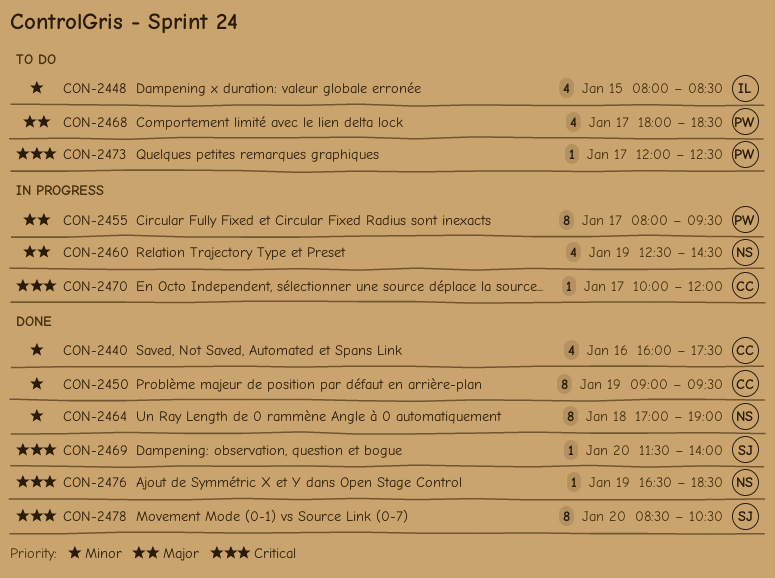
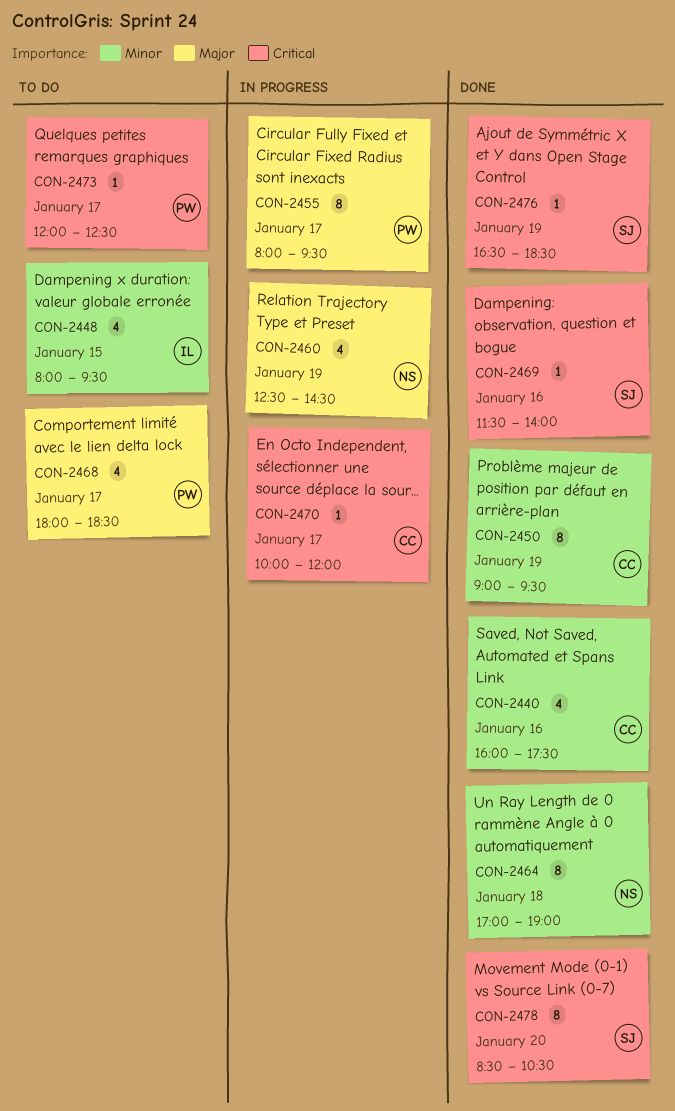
CON-2448, ends: 08:30 -> 09:30
CON-2469, day: Jan 20 -> Jan 16
CON-2476, owner: NS -> SJ

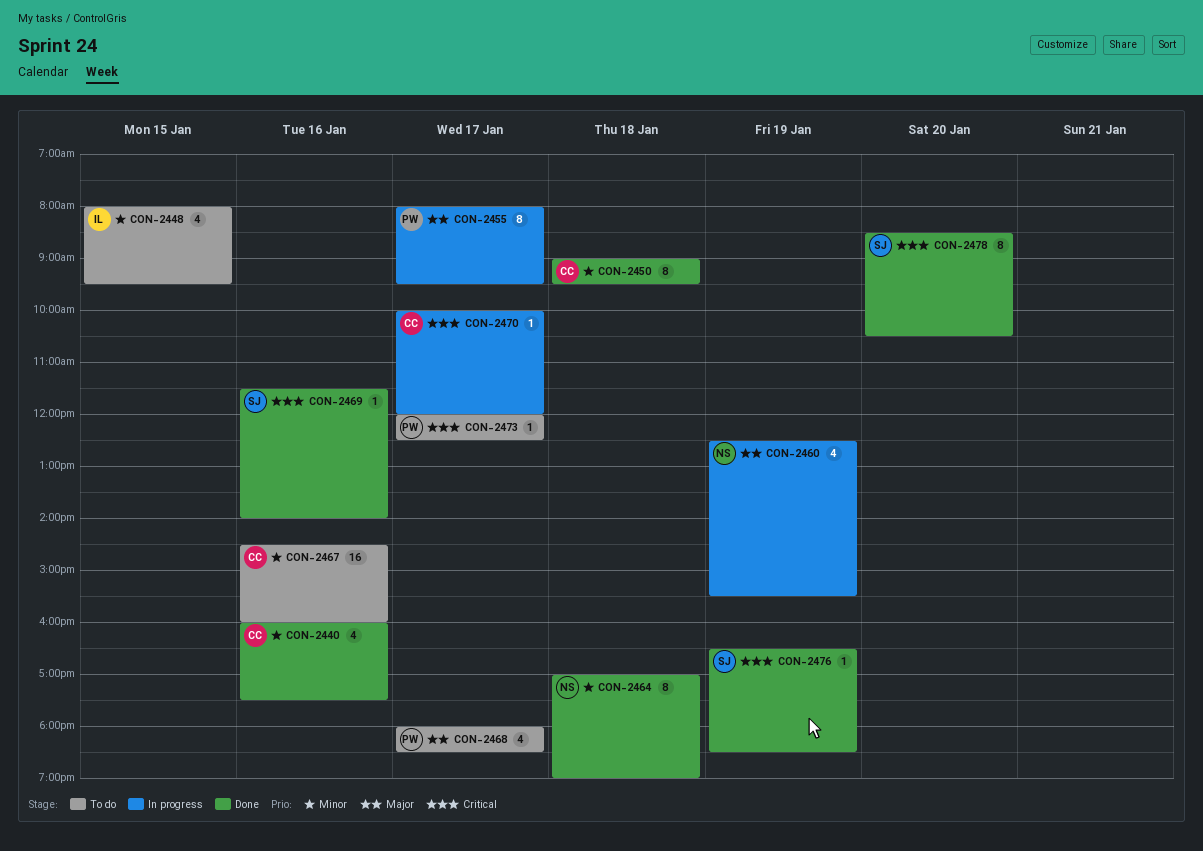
CON-2450, day: Jan 19 -> Jan 18
CON-2460, ends: 14:30 -> 15:30
CON-2467: none -> present

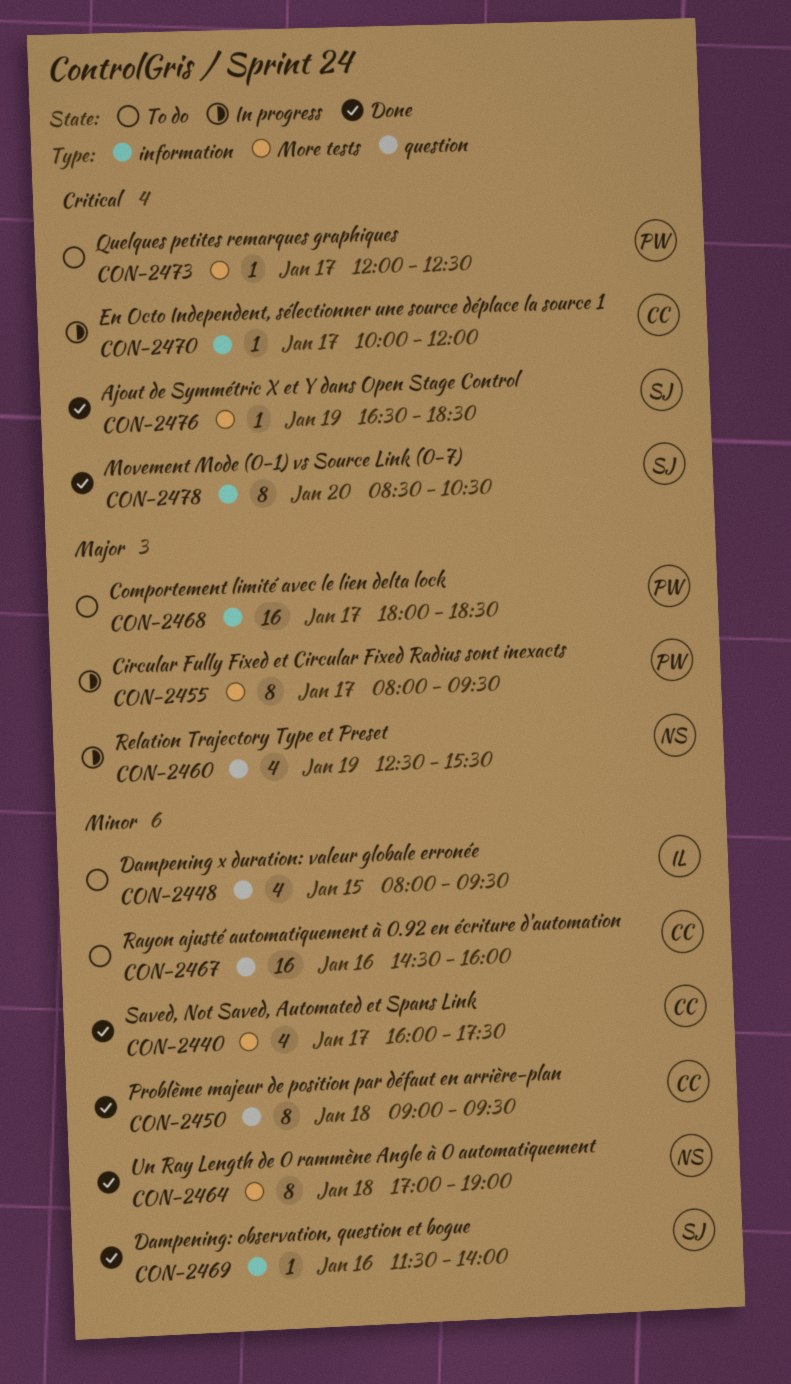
CON-2440, day: Jan 16 -> Jan 17
CON-2468, estimate: 4 -> 16
CON-2469, priority: Critical -> Minor

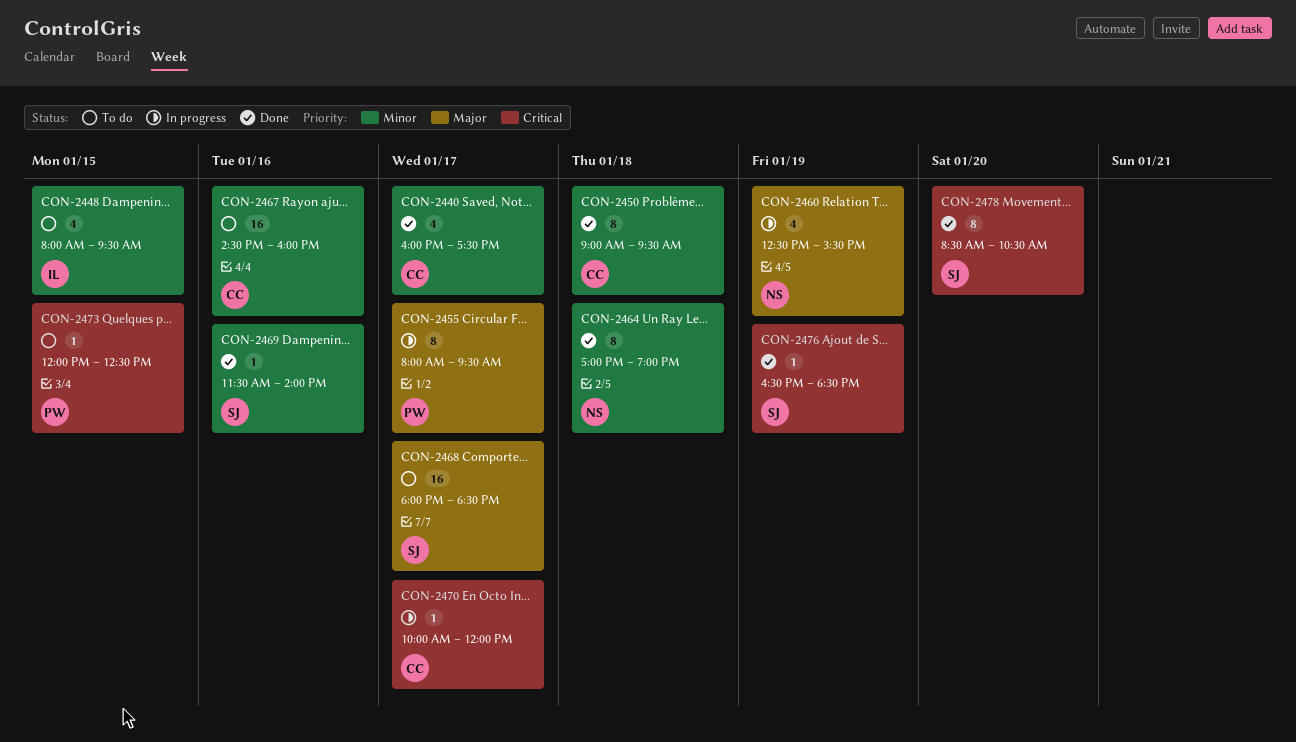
CON-2468, owner: PW -> SJ
CON-2473, day: Jan 17 -> Jan 15

